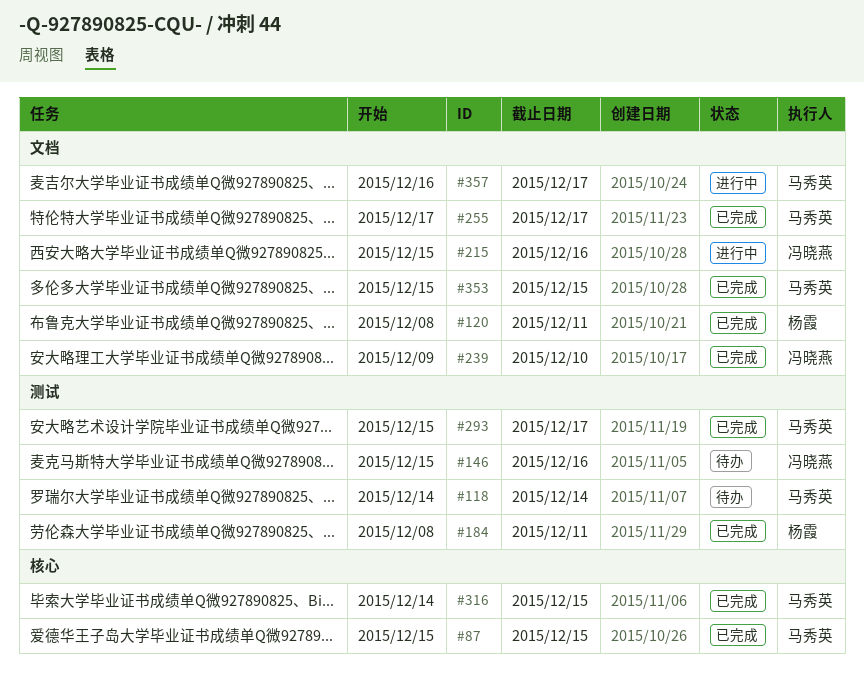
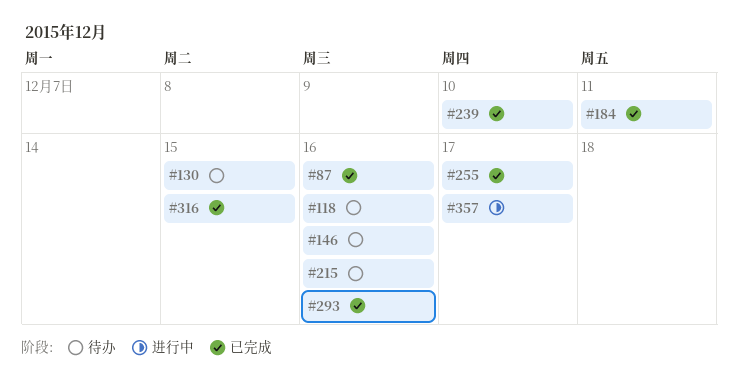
#87, due: Dec 15 -> Dec 16
#118, due: Dec 14 -> Dec 16
#120: present -> none
#130: none -> present
#215, status: 进行中 -> 待办
#293, due: Dec 17 -> Dec 16
#353: present -> none

